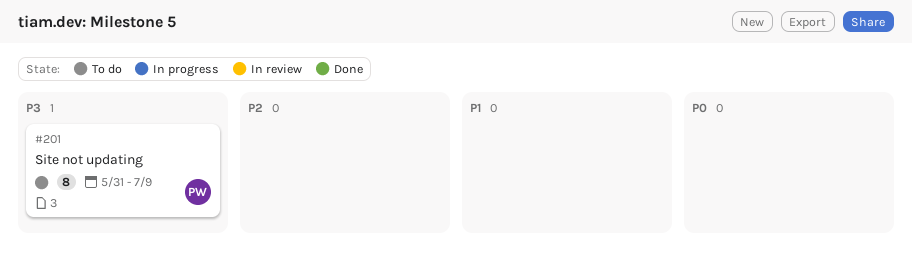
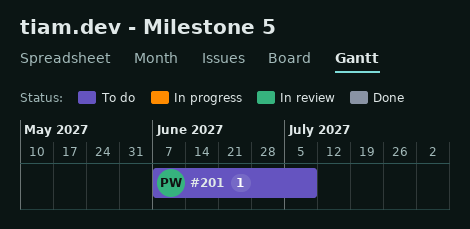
#201, estimate: 8 -> 1
#201, start: May 31 -> Jun 7

